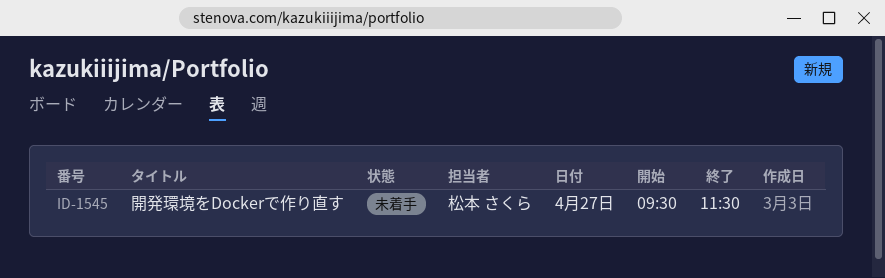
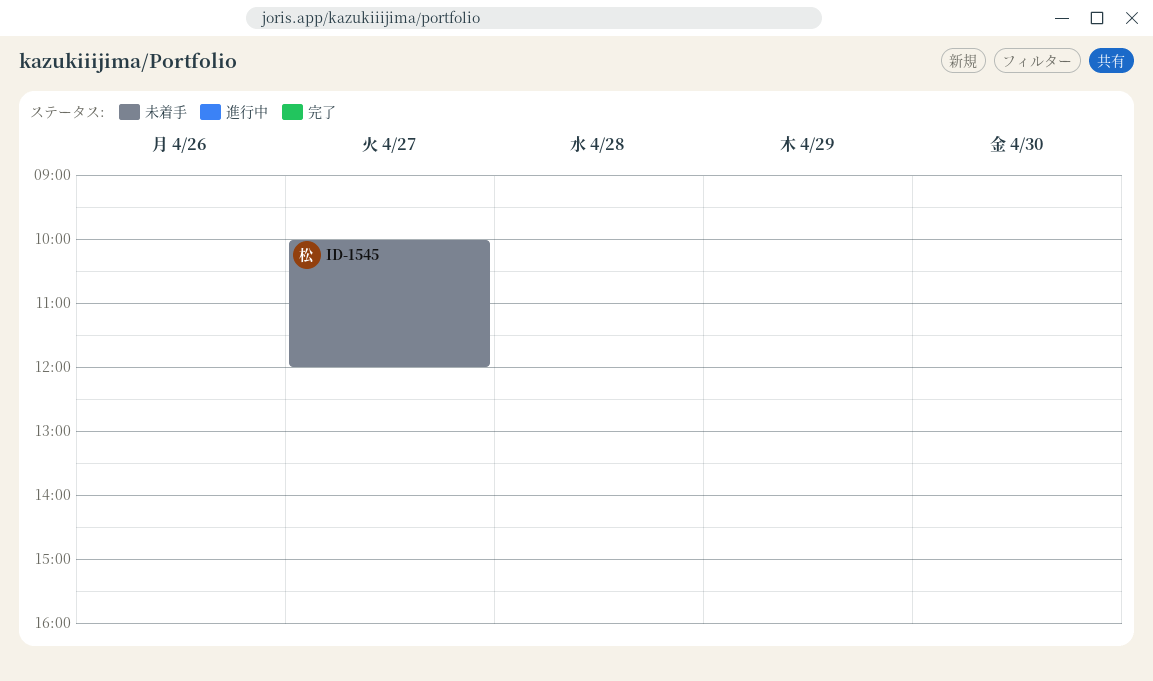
ID-1545, begins: 09:30 -> 10:00
ID-1545, ends: 11:30 -> 12:00

